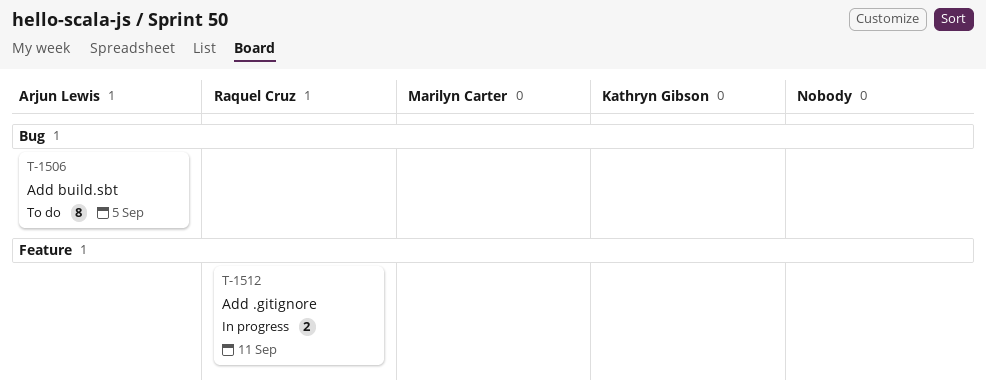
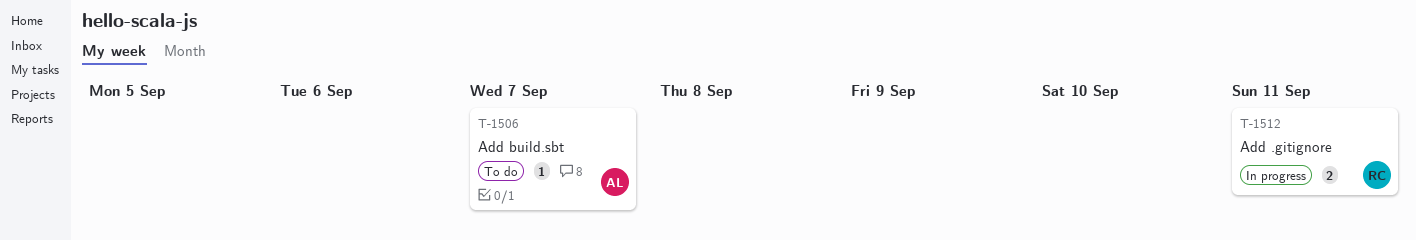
T-1506, estimate: 8 -> 1
T-1506, due: Sep 5 -> Sep 7

